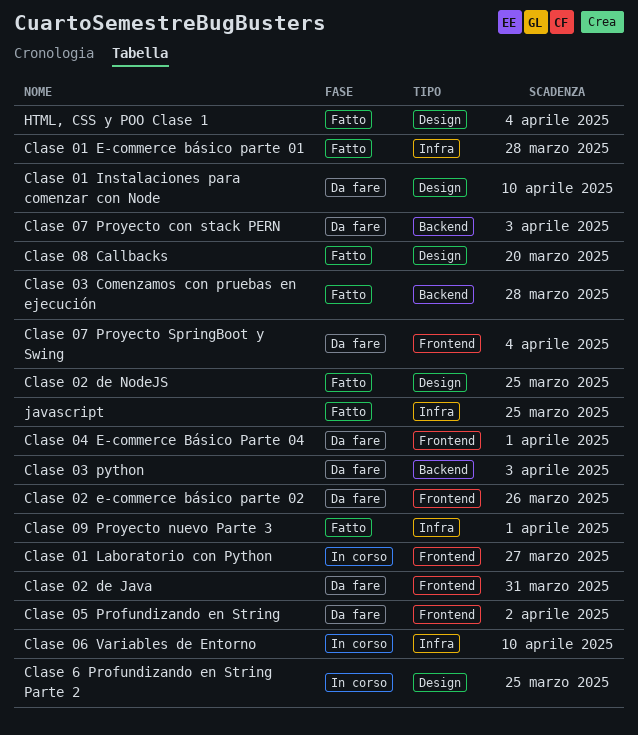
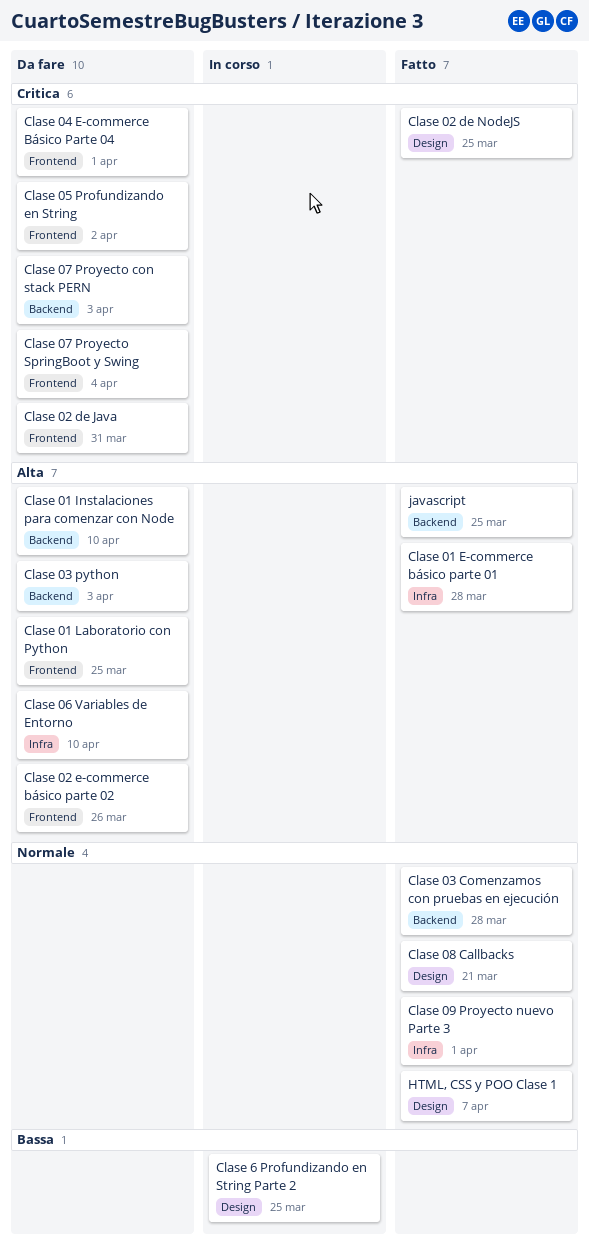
Clase 01 Instalaciones para comenzar con Node, label: Design -> Backend
Clase 01 Laboratorio con Python, status: In corso -> Da fare
Clase 01 Laboratorio con Python, due: Mar 27 -> Mar 25
Clase 06 Variables de Entorno, status: In corso -> Da fare
Clase 08 Callbacks, due: Mar 20 -> Mar 21
HTML, CSS y POO Clase 1, due: Apr 4 -> Apr 7
javascript, label: Infra -> Backend

